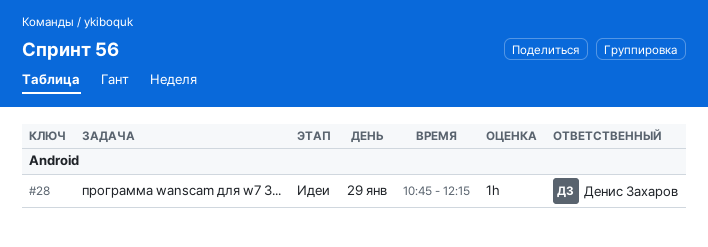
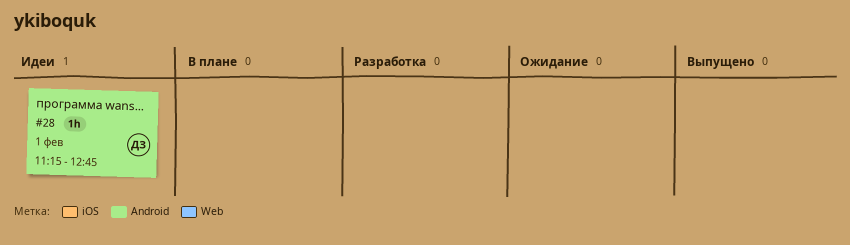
#28, day: Jan 29 -> Feb 1
#28, begins: 10:45 -> 11:15
#28, ends: 12:15 -> 12:45

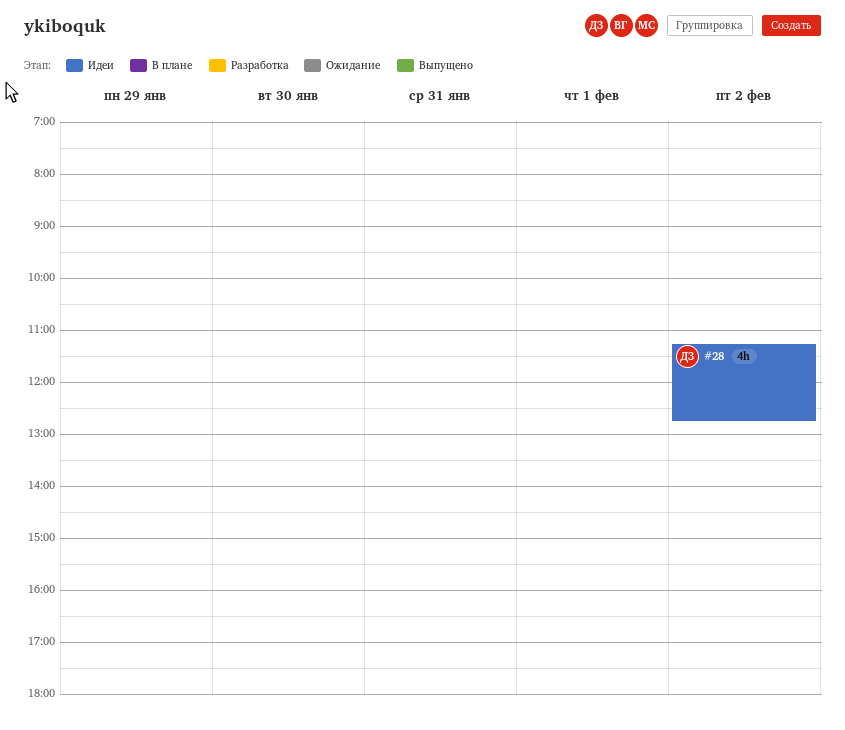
#28, estimate: 1h -> 4h
#28, day: Feb 1 -> Feb 2

